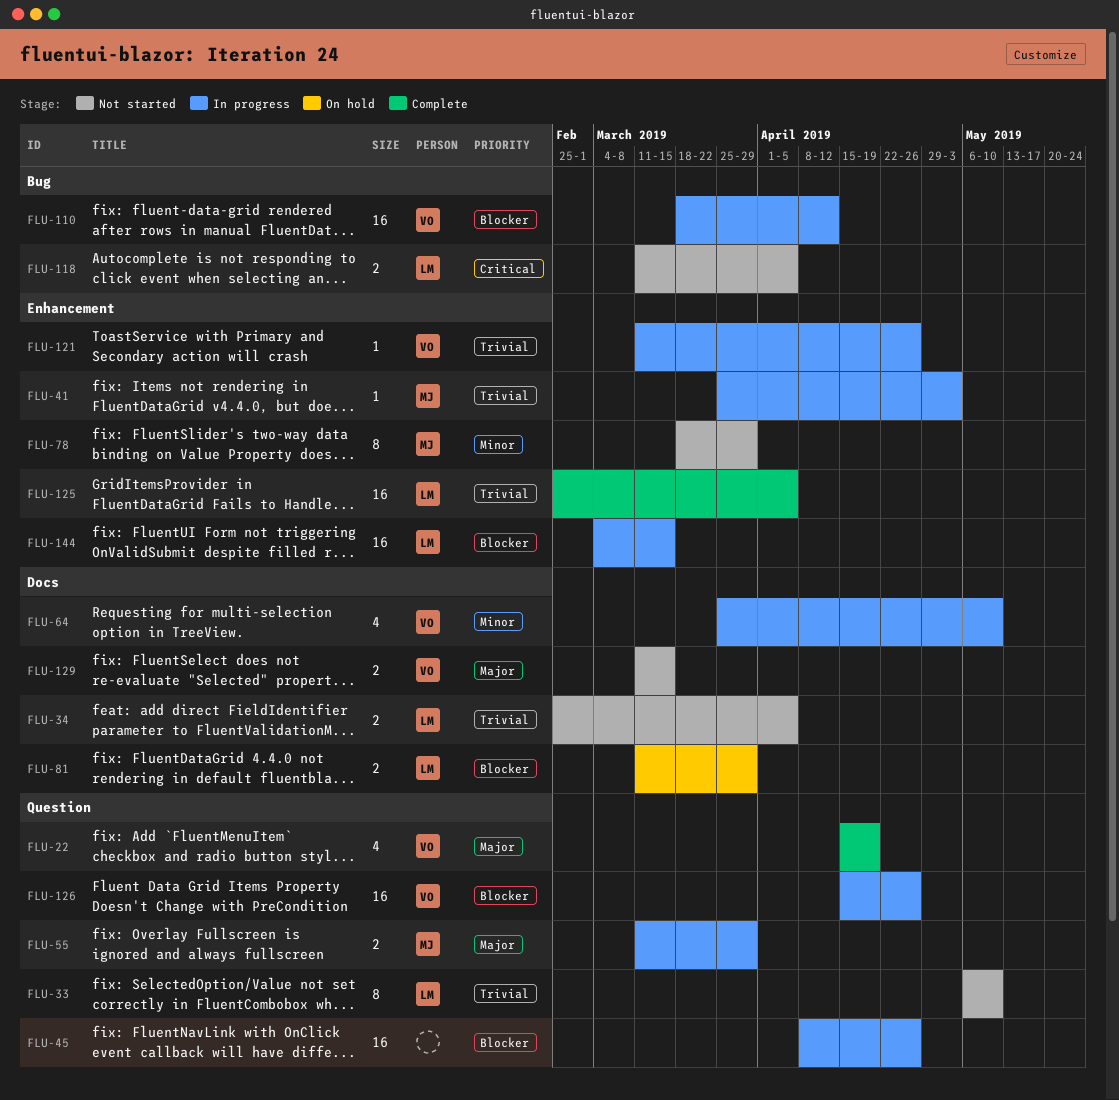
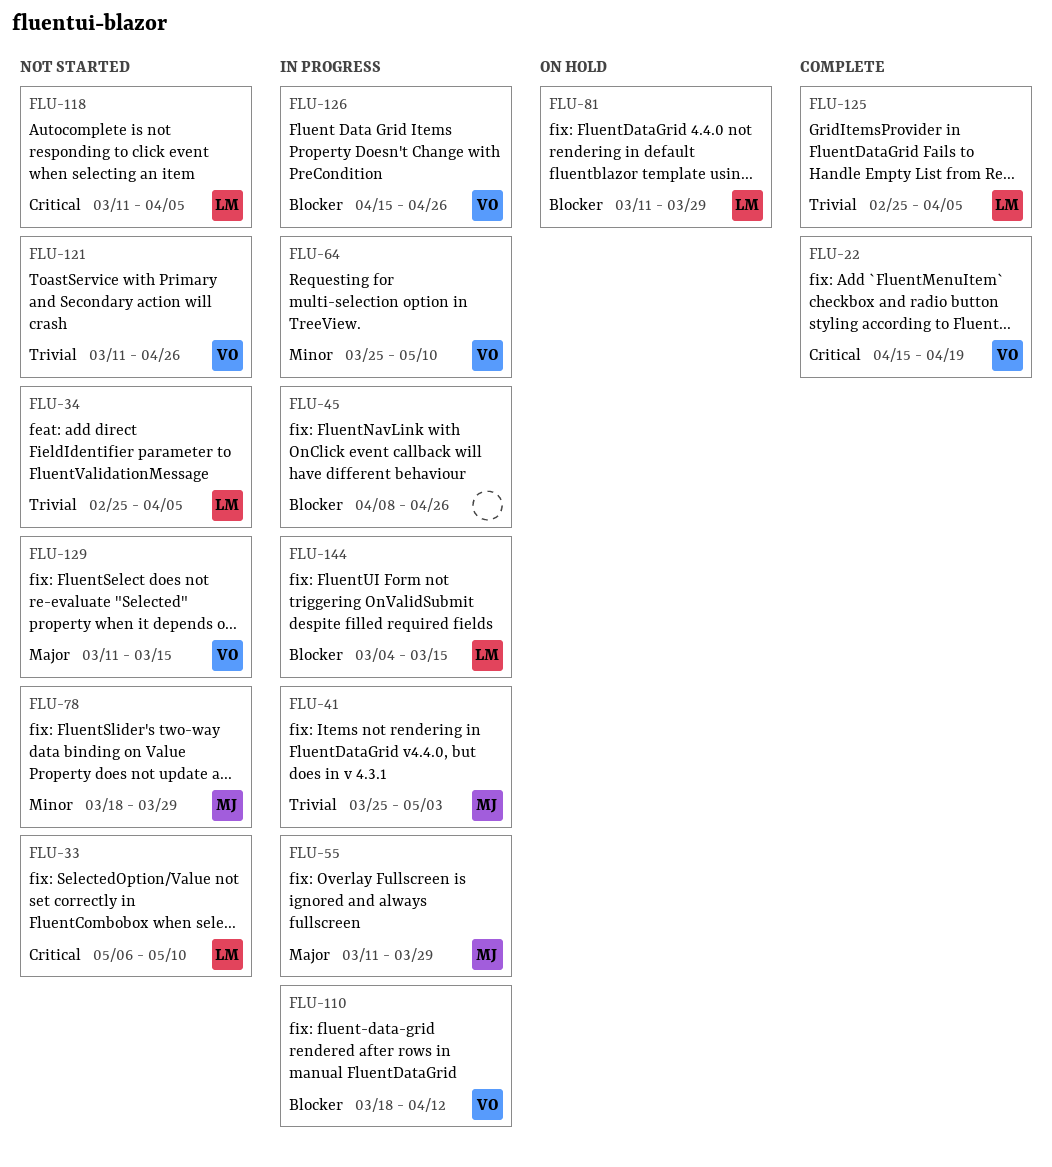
FLU-22, priority: Major -> Critical
FLU-33, priority: Trivial -> Critical
FLU-121, status: In progress -> Not started

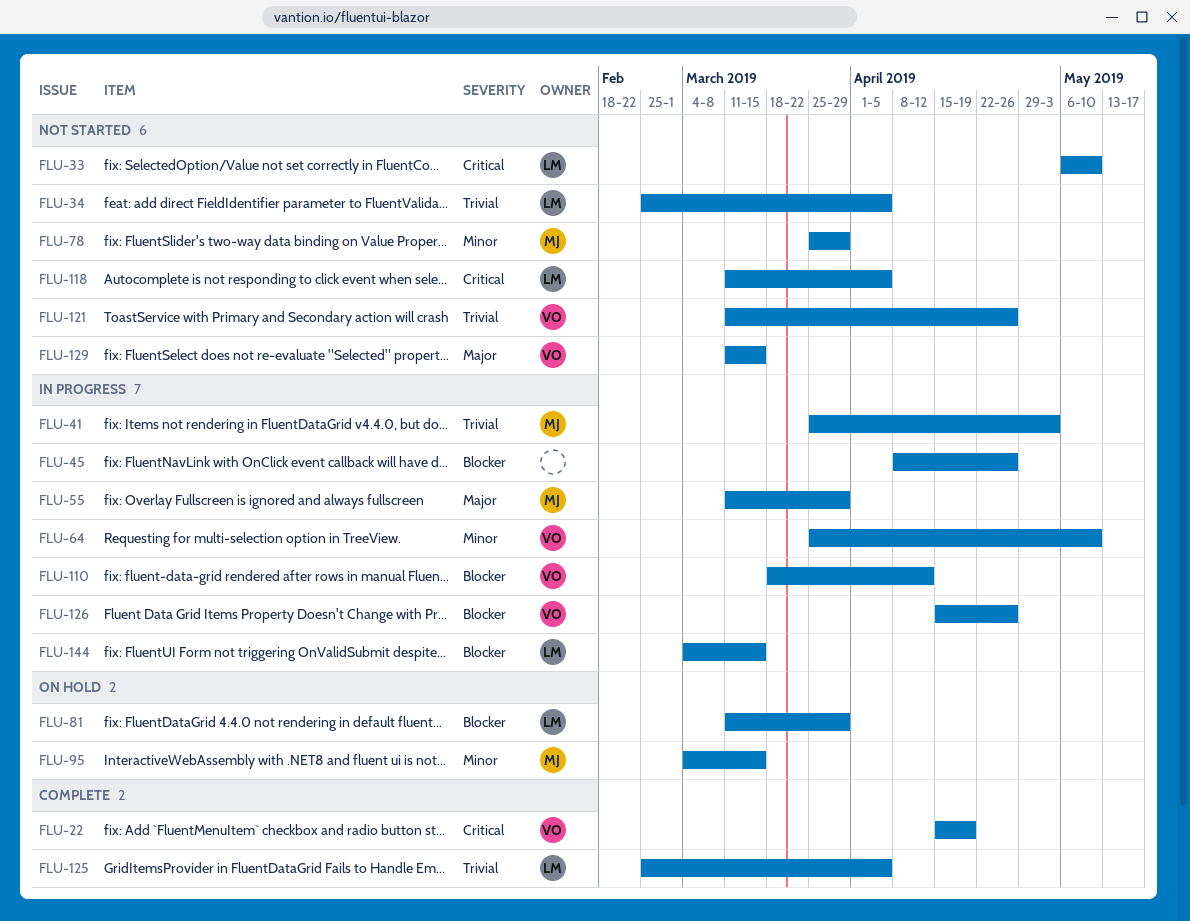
FLU-78, start: Mar 18 -> Mar 25
FLU-95: none -> present

